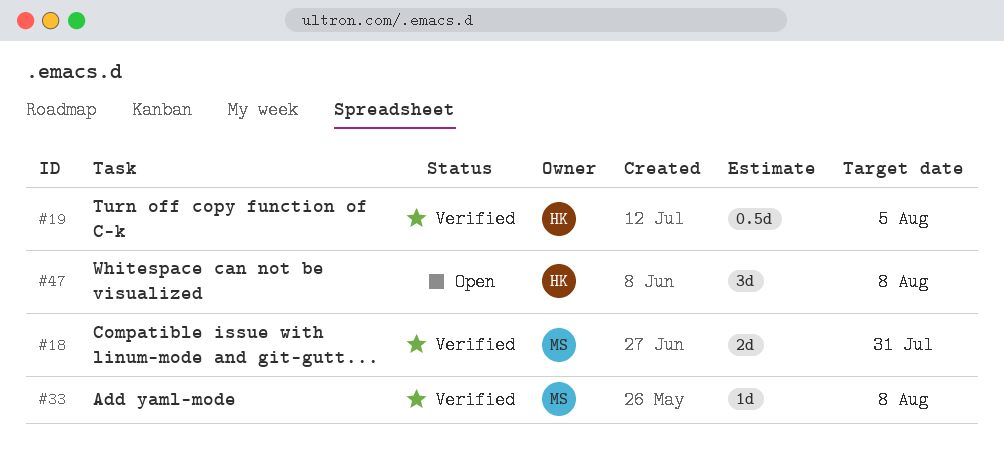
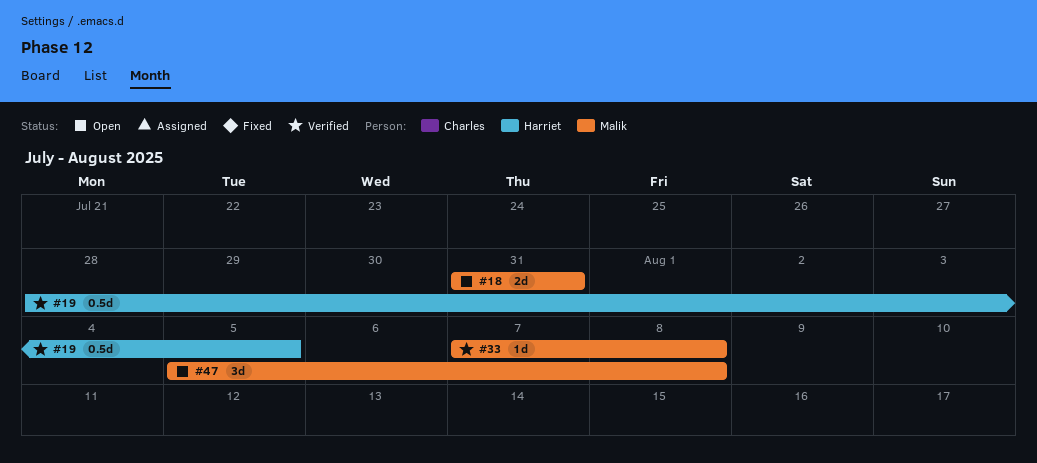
#18, status: Verified -> Open
#47, owner: Harriet -> Malik

